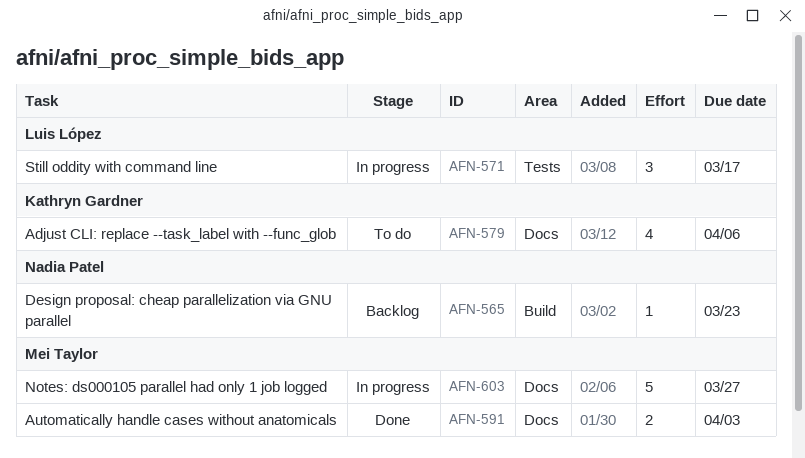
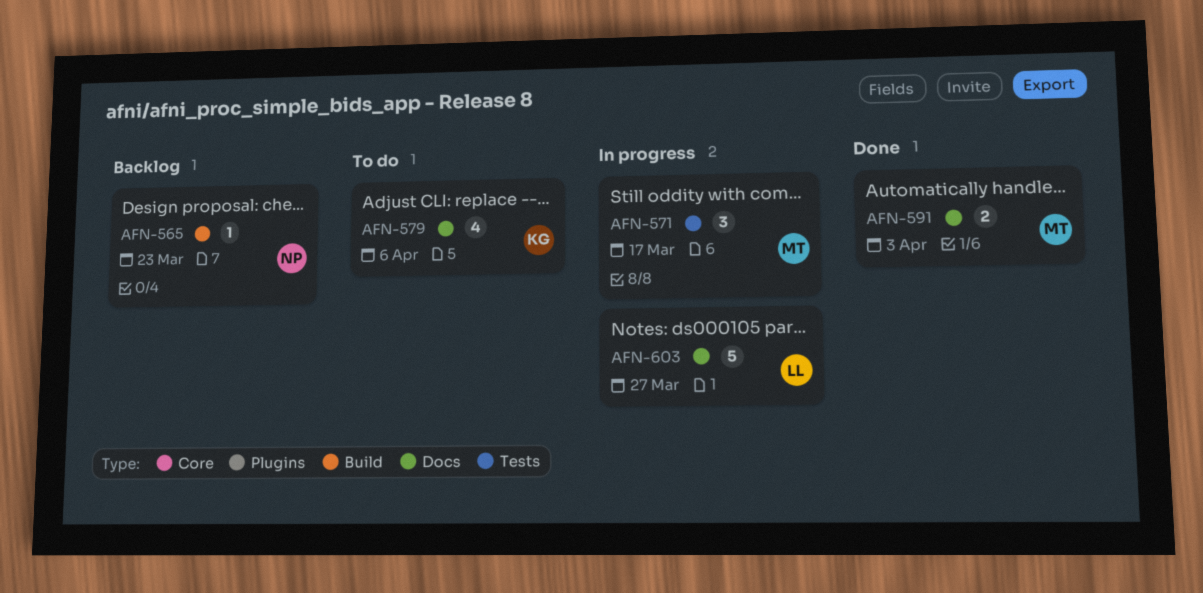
AFN-571, owner: Luis López -> Mei Taylor
AFN-603, owner: Mei Taylor -> Luis López

